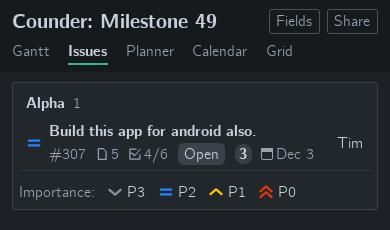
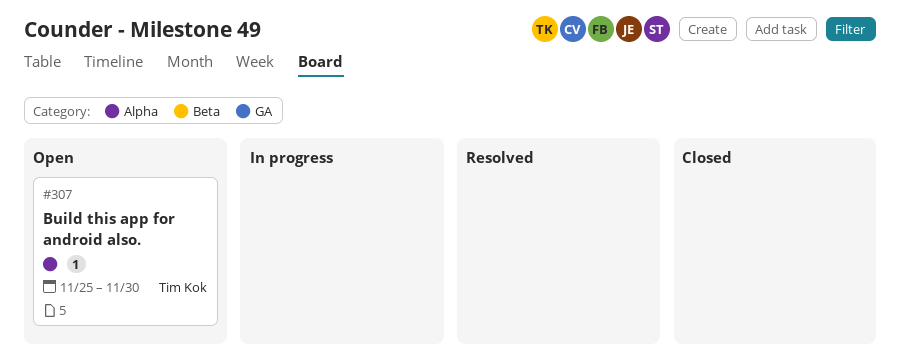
#307, estimate: 3 -> 1
#307, due: Dec 3 -> Nov 30

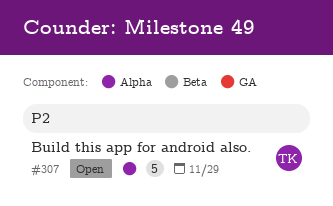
#307, estimate: 1 -> 5
#307, due: Nov 30 -> Nov 29

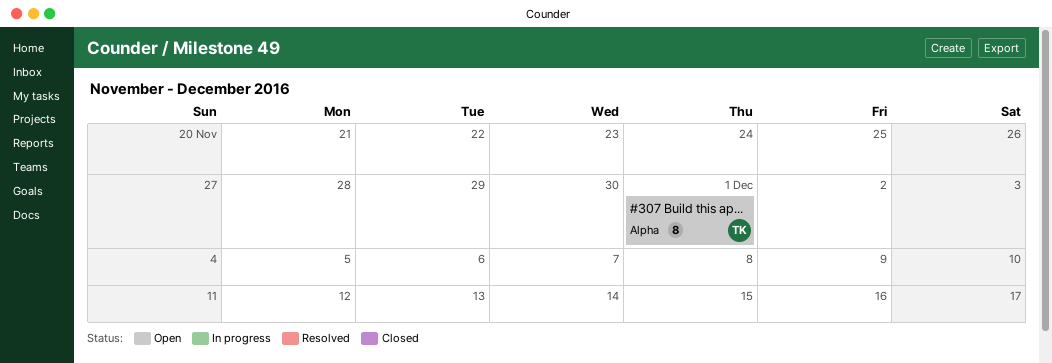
#307, estimate: 5 -> 8
#307, due: Nov 29 -> Dec 1

